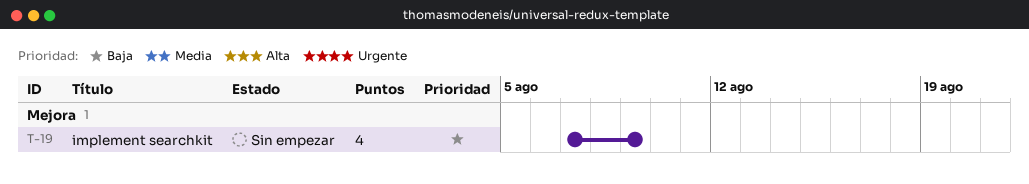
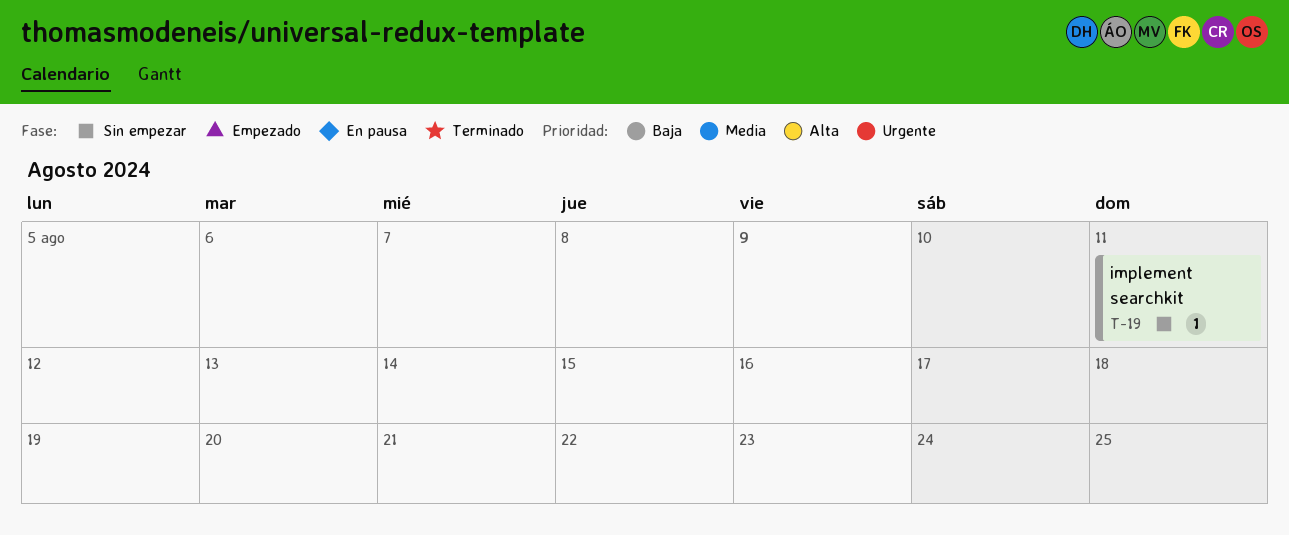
T-19, estimate: 4 -> 1
T-19, due: Aug 9 -> Aug 11

